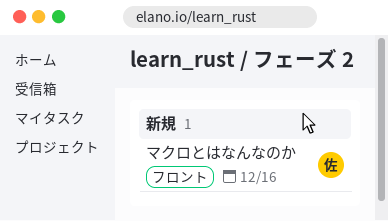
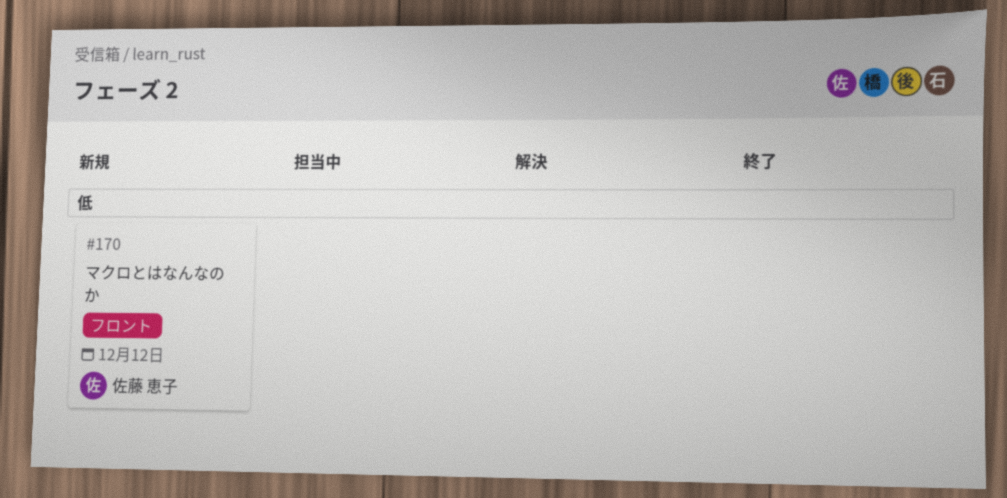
マクロとはなんなのか, due: Dec 16 -> Dec 12

